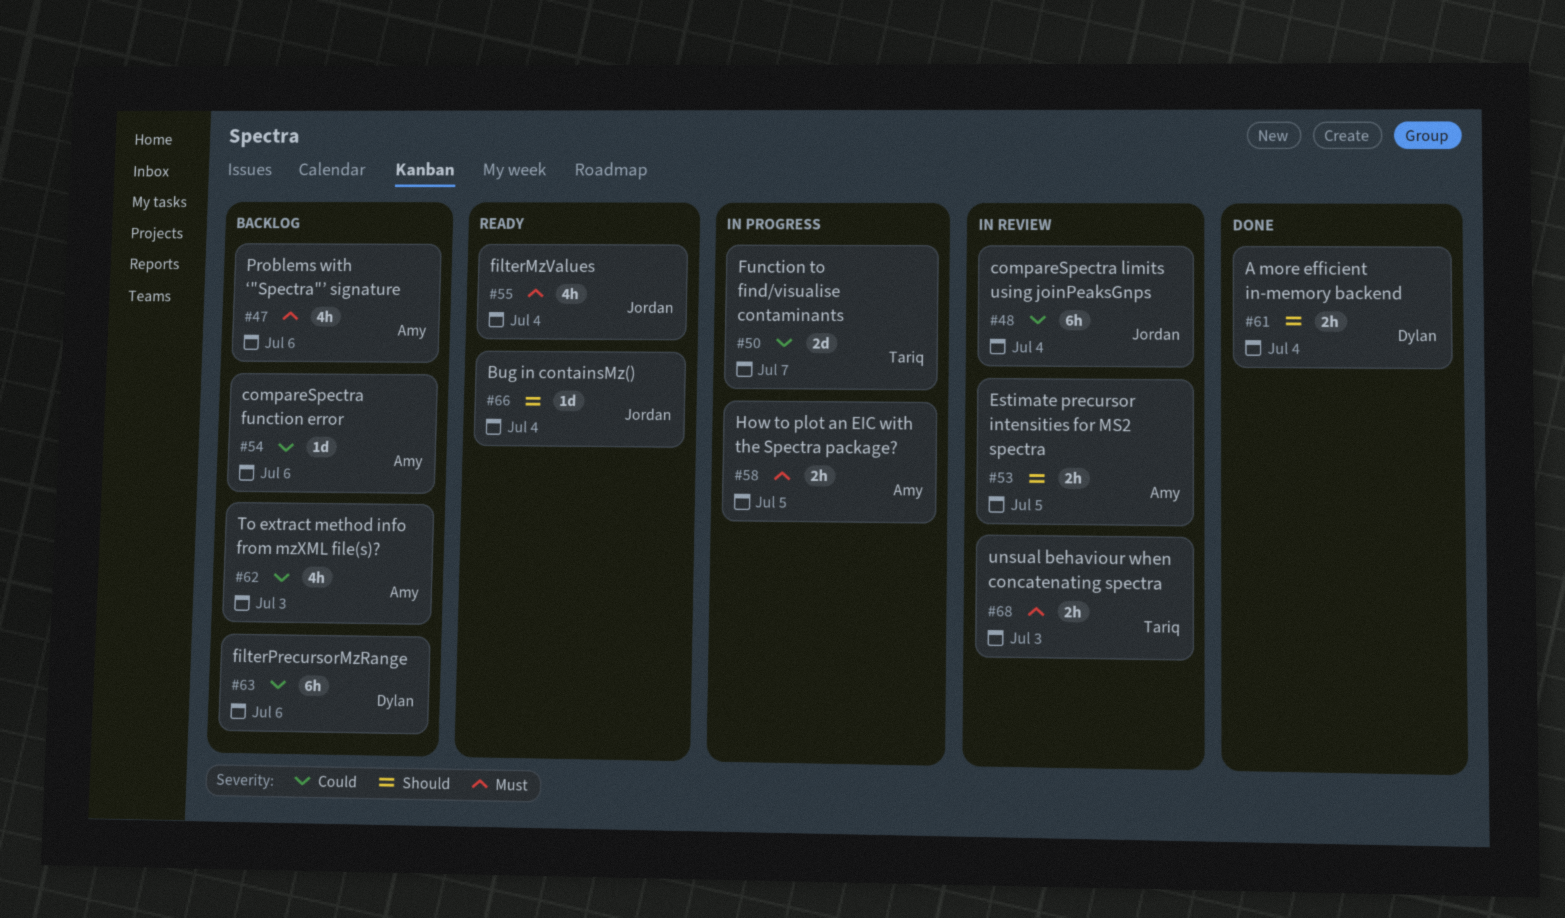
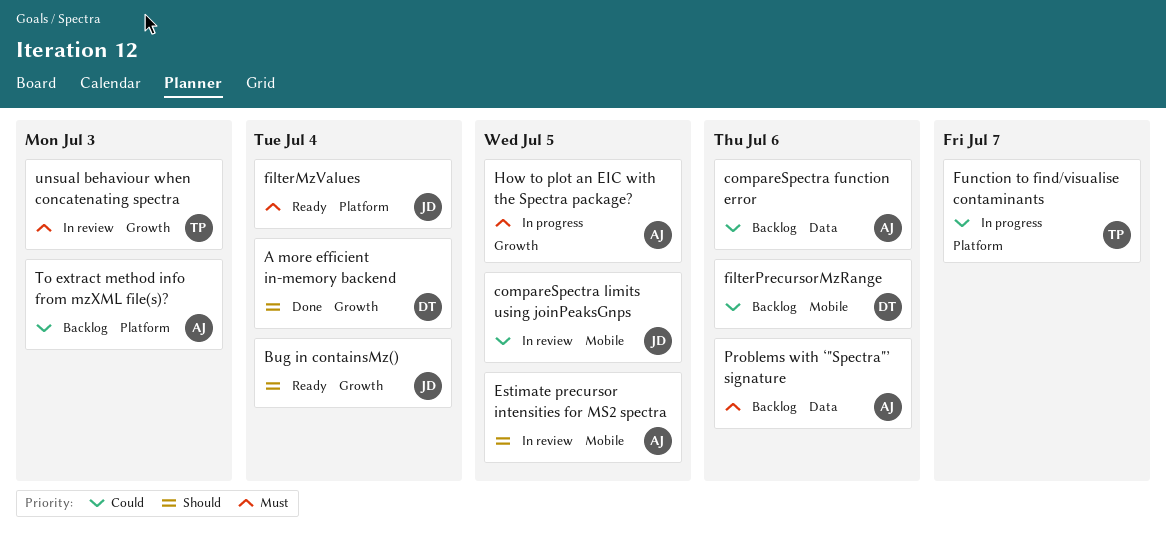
compareSpectra limits using joinPeaksGnps, due: Jul 4 -> Jul 5

